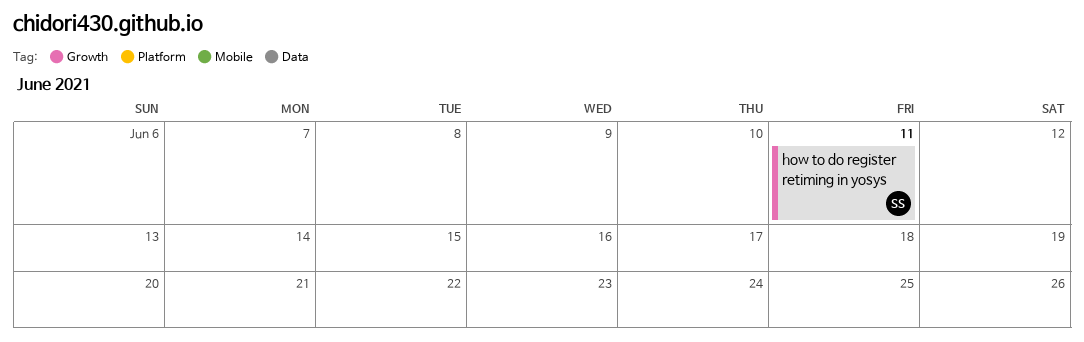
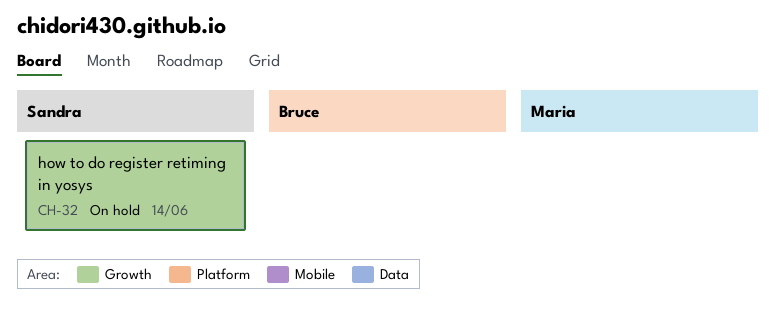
how to do register retiming in yosys, due: Jun 11 -> Jun 14

